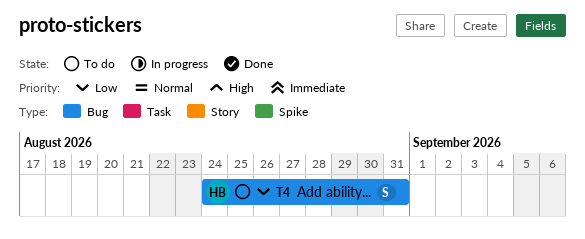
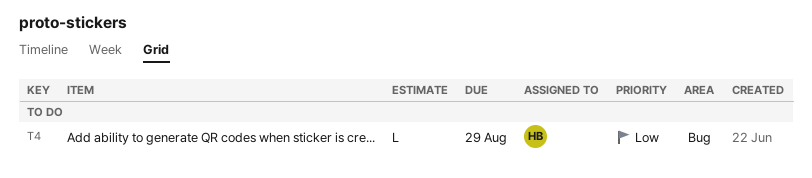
T4, estimate: S -> L
T4, due: Aug 31 -> Aug 29

